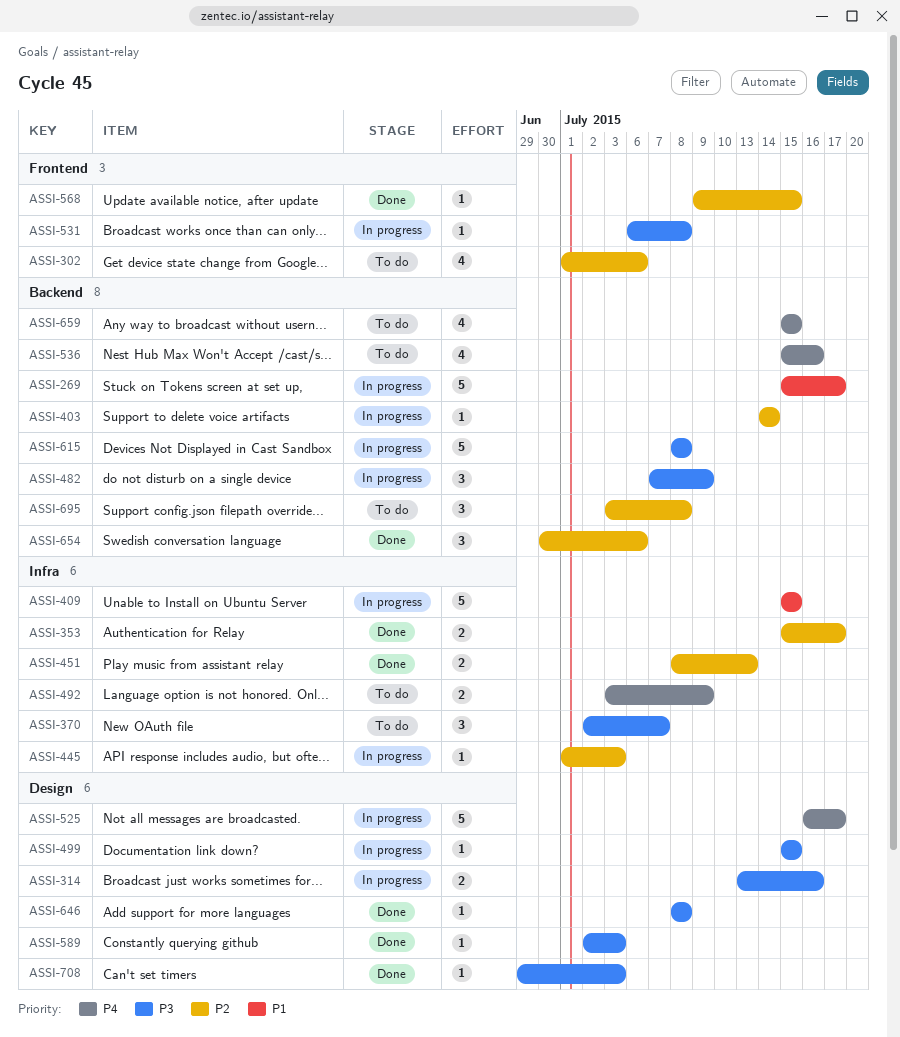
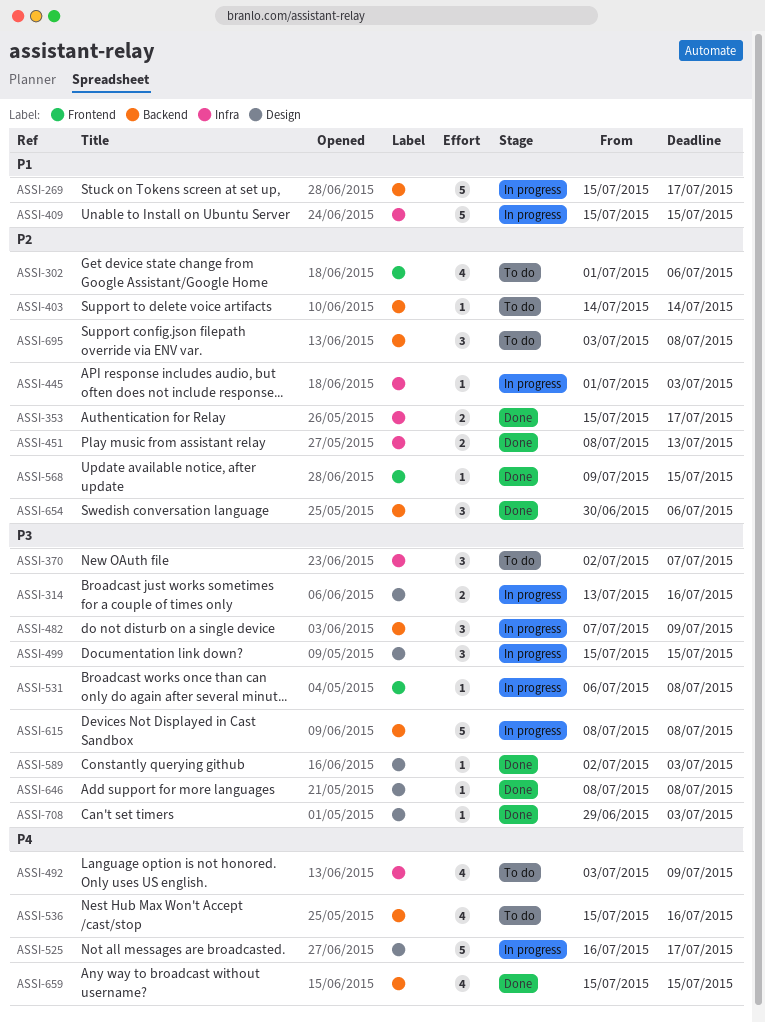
ASSI-403, status: In progress -> To do
ASSI-492, estimate: 2 -> 4
ASSI-499, estimate: 1 -> 3
ASSI-659, status: To do -> Done

